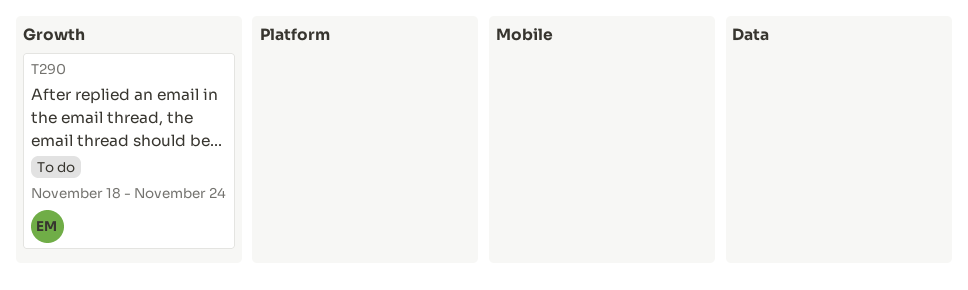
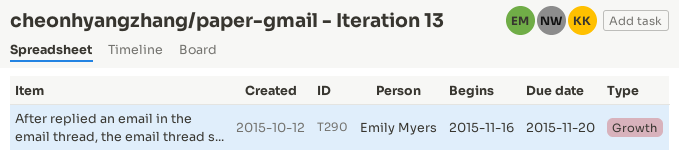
T290, start: Nov 18 -> Nov 16
T290, due: Nov 24 -> Nov 20

